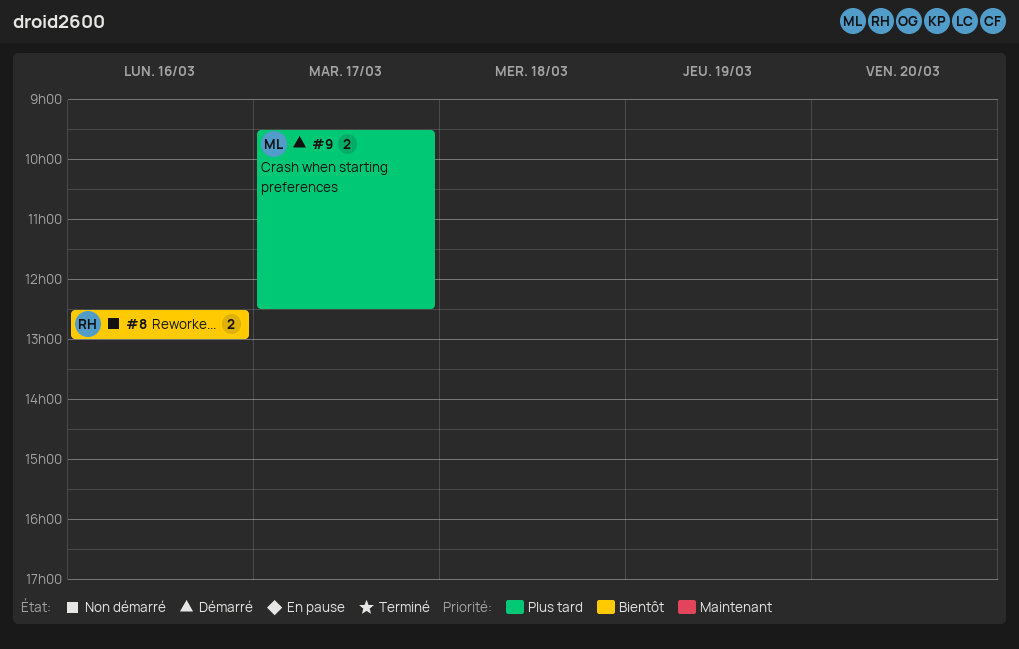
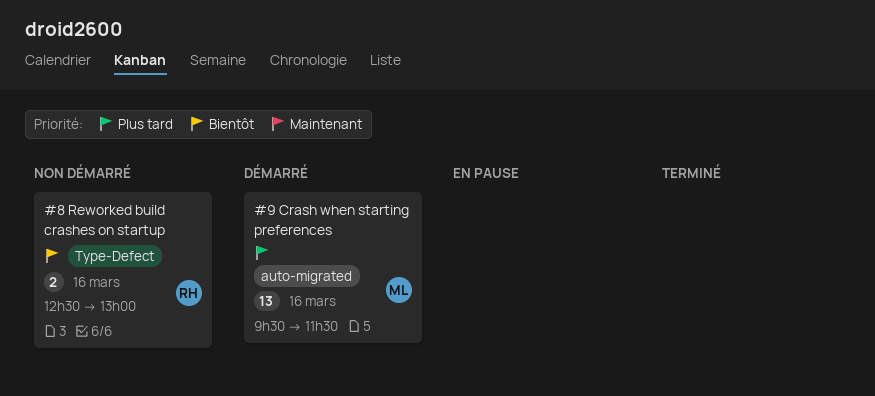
#9, estimate: 2 -> 13
#9, day: Mar 17 -> Mar 16
#9, ends: 12:30 -> 11:30

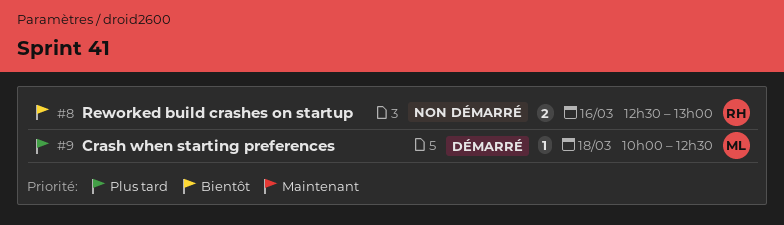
#9, estimate: 13 -> 1
#9, day: Mar 16 -> Mar 18
#9, begins: 09:30 -> 10:00
#9, ends: 11:30 -> 12:30

